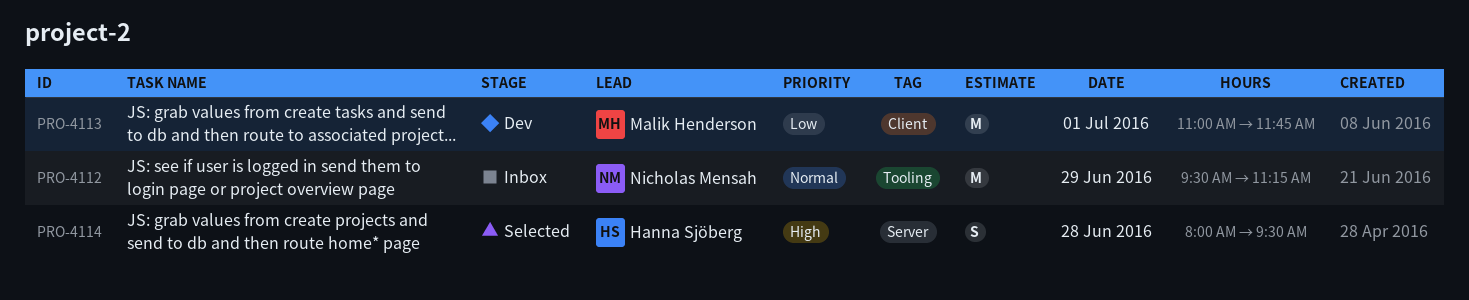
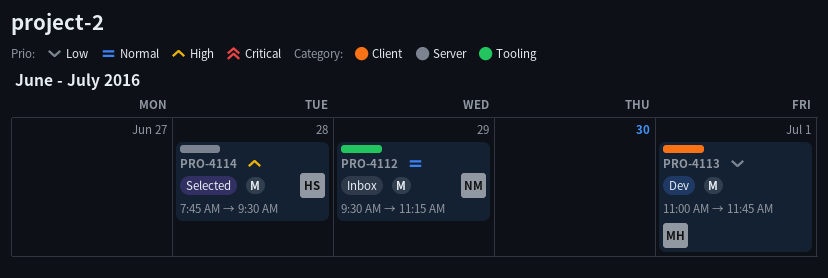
PRO-4114, estimate: S -> M
PRO-4114, begins: 08:00 -> 07:45

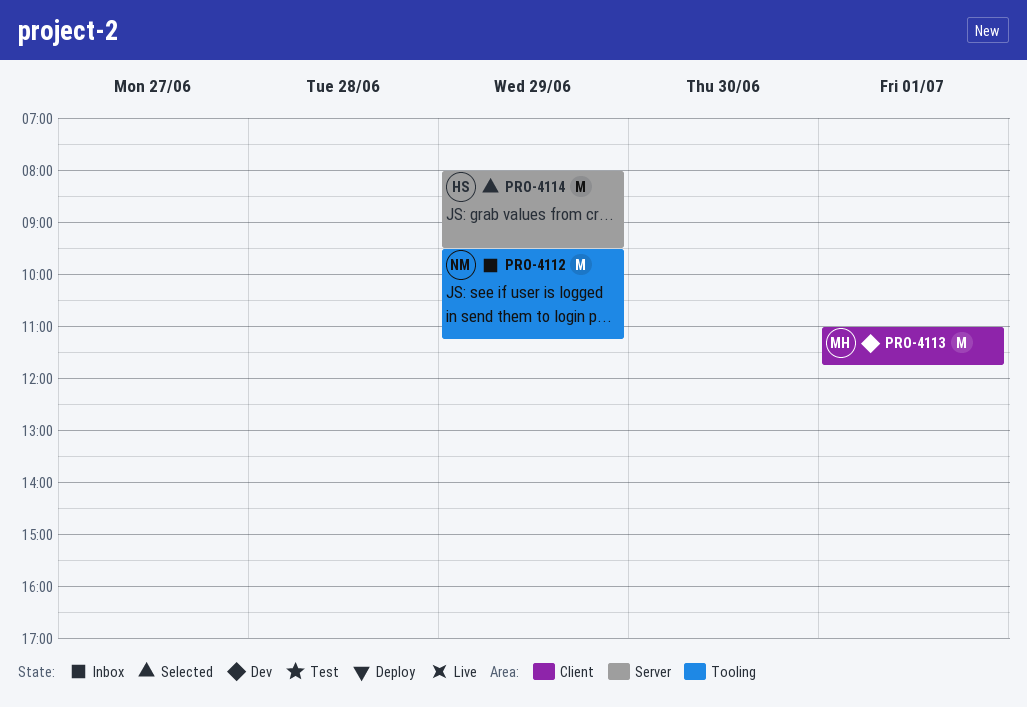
PRO-4114, day: Jun 28 -> Jun 29
PRO-4114, begins: 07:45 -> 08:00

